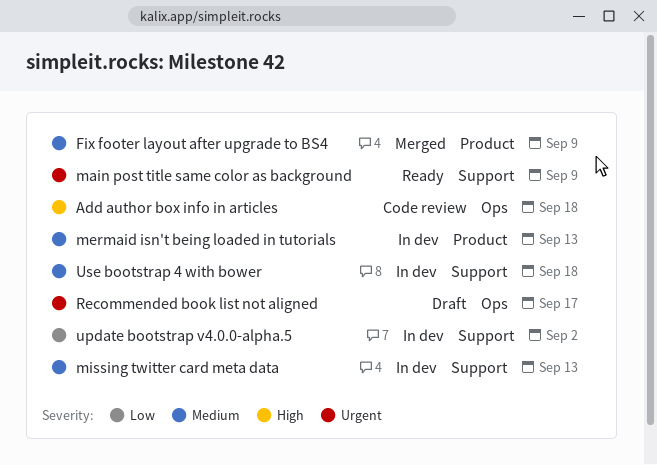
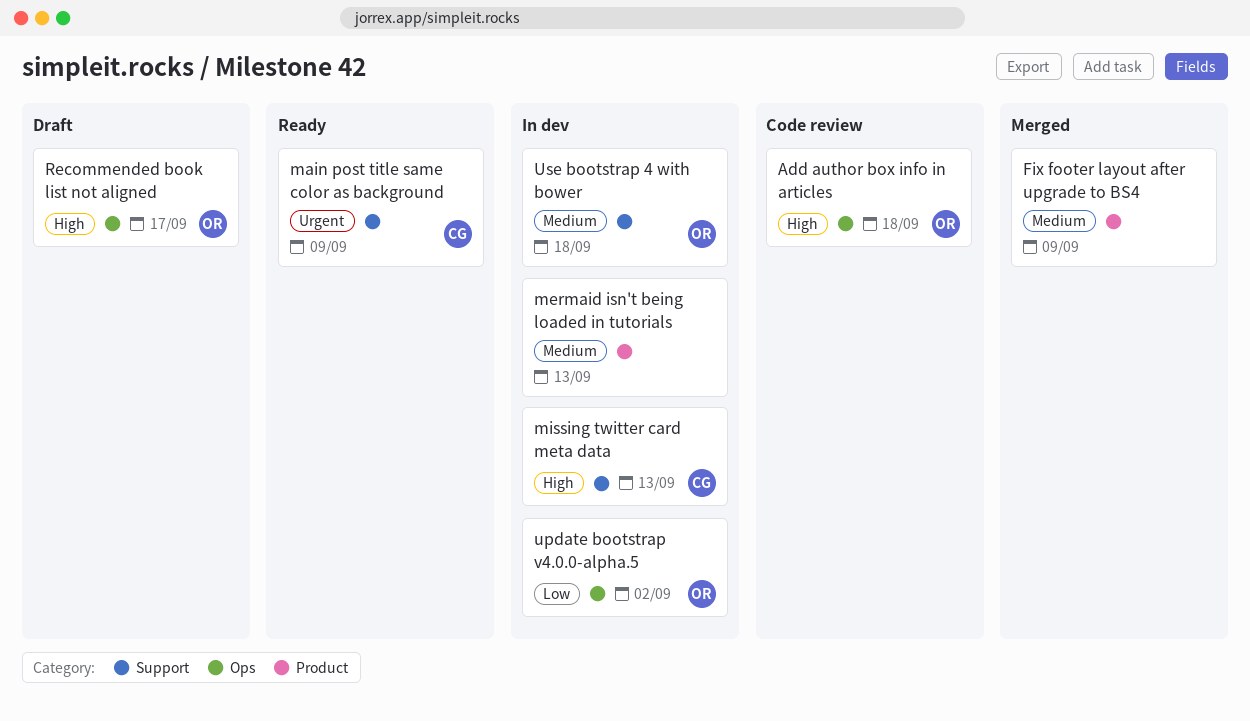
missing twitter card meta data, priority: Medium -> High
Recommended book list not aligned, priority: Urgent -> High
update bootstrap v4.0.0-alpha.5, label: Support -> Ops

